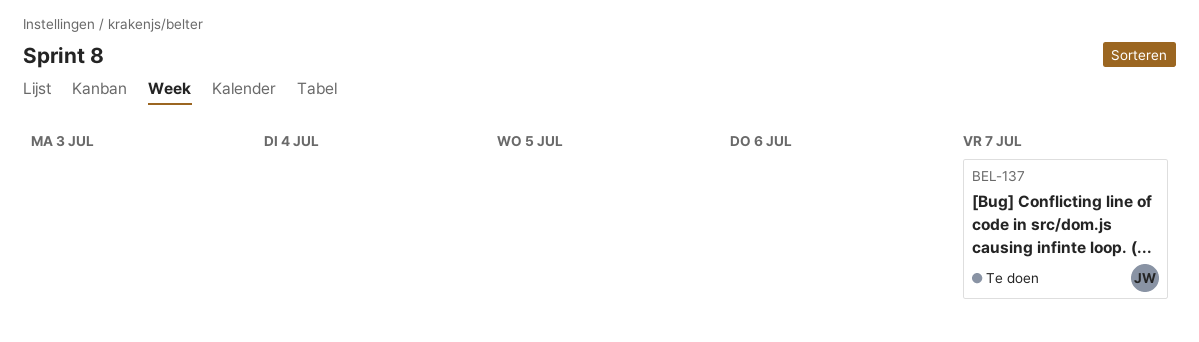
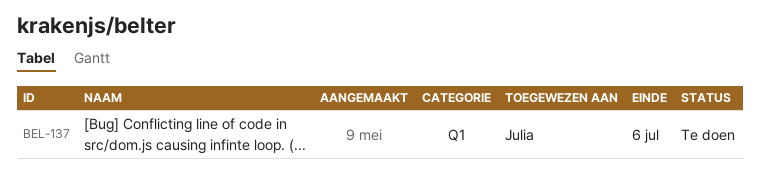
BEL-137, due: Jul 7 -> Jul 6

